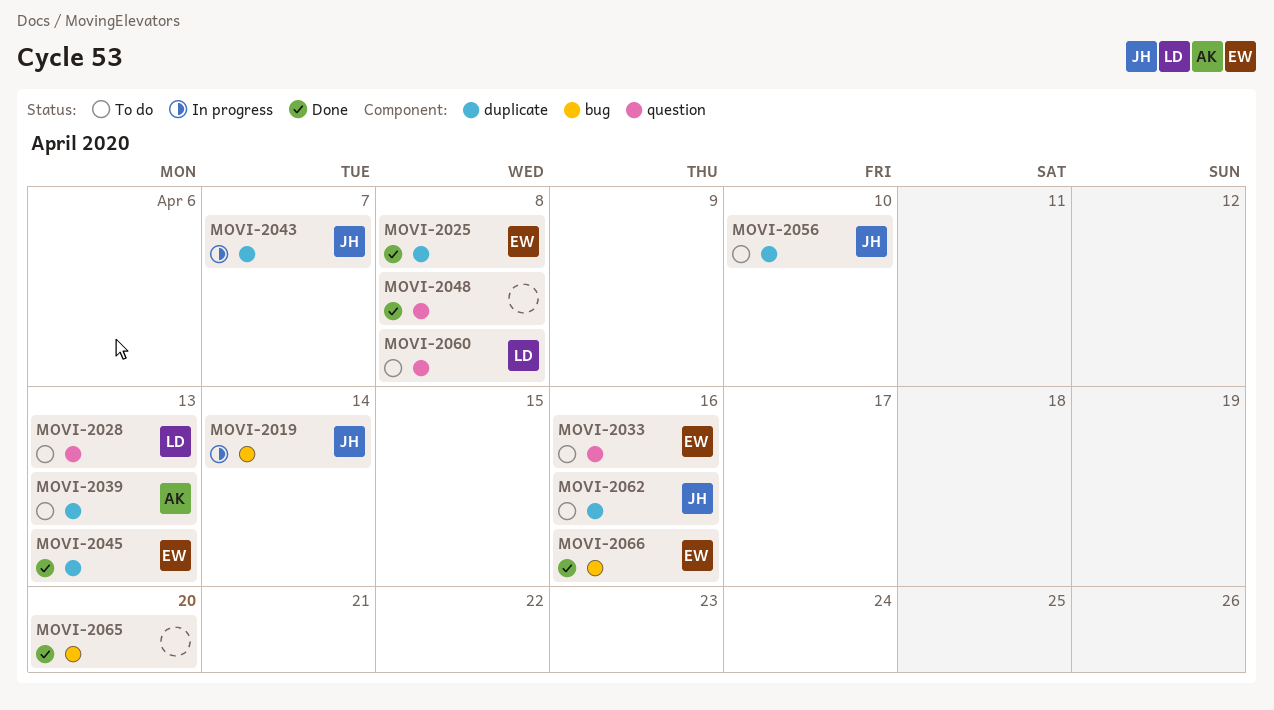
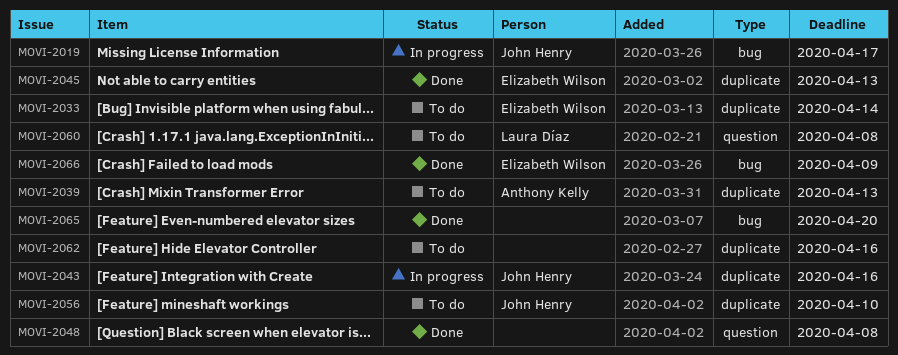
MOVI-2019, due: Apr 14 -> Apr 17
MOVI-2025: present -> none
MOVI-2028: present -> none
MOVI-2033, label: question -> duplicate
MOVI-2033, due: Apr 16 -> Apr 14
MOVI-2043, due: Apr 7 -> Apr 16
MOVI-2062, owner: John Henry -> none
MOVI-2066, due: Apr 16 -> Apr 9

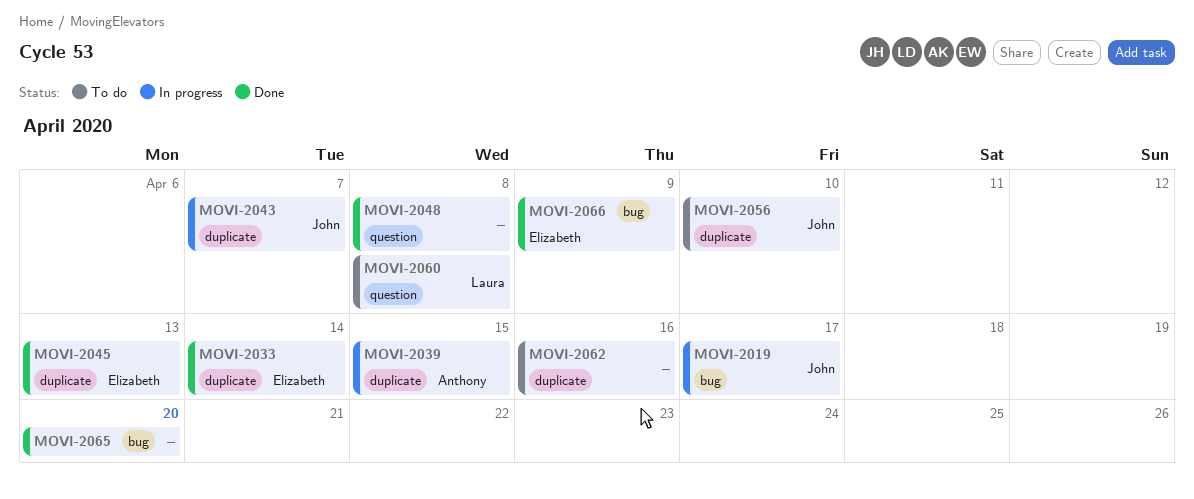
MOVI-2033, status: To do -> Done
MOVI-2039, status: To do -> In progress
MOVI-2039, due: Apr 13 -> Apr 15
MOVI-2043, due: Apr 16 -> Apr 7

